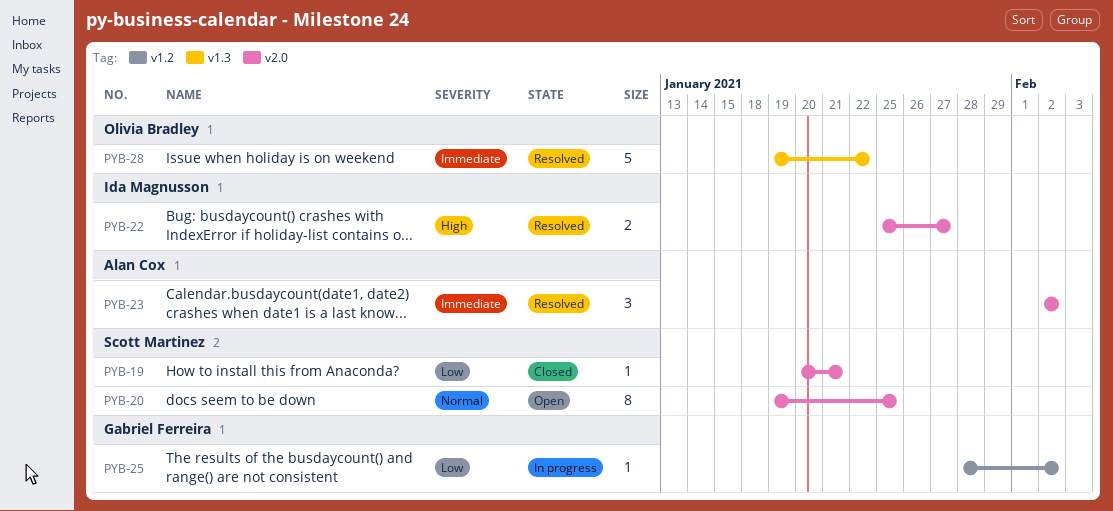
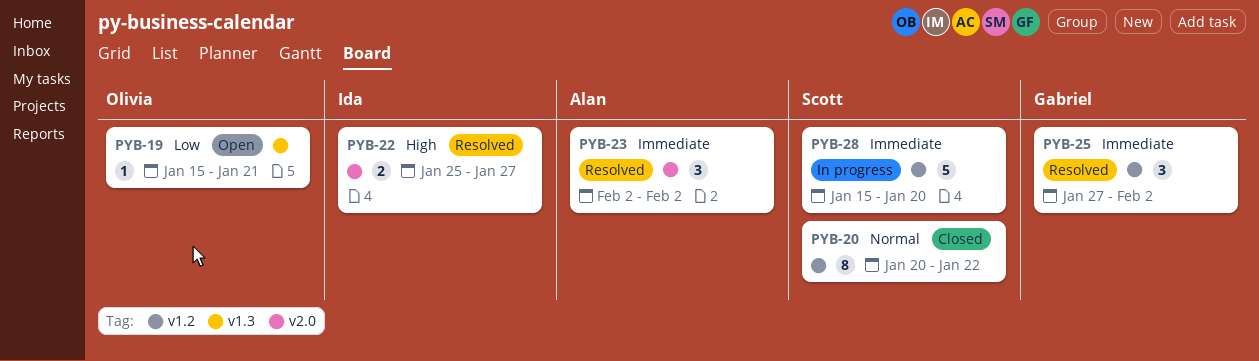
PYB-19, status: Closed -> Open
PYB-19, owner: Scott Martinez -> Olivia Bradley
PYB-19, label: v2.0 -> v1.3
PYB-19, start: Jan 20 -> Jan 15
PYB-20, status: Open -> Closed
PYB-20, label: v2.0 -> v1.2
PYB-20, start: Jan 19 -> Jan 20
PYB-20, due: Jan 25 -> Jan 22
PYB-25, status: In progress -> Resolved
PYB-25, priority: Low -> Immediate
PYB-25, estimate: 1 -> 3
PYB-25, start: Jan 28 -> Jan 27
PYB-28, status: Resolved -> In progress
PYB-28, owner: Olivia Bradley -> Scott Martinez
PYB-28, label: v1.3 -> v1.2
PYB-28, start: Jan 19 -> Jan 15
PYB-28, due: Jan 22 -> Jan 20

